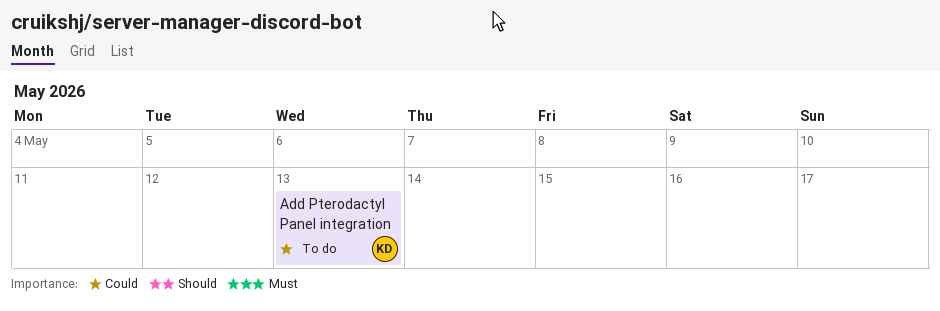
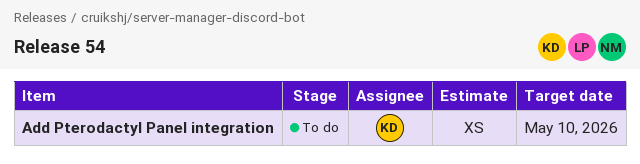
Add Pterodactyl Panel integration, due: May 13 -> May 10

